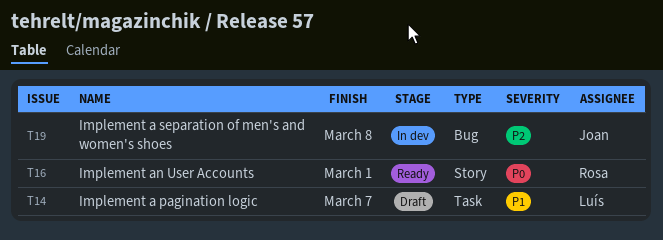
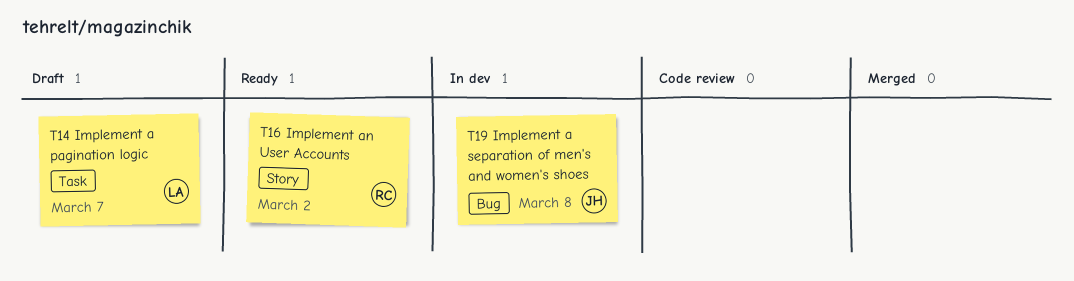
T16, due: Mar 1 -> Mar 2

